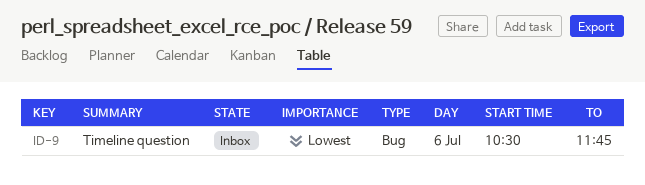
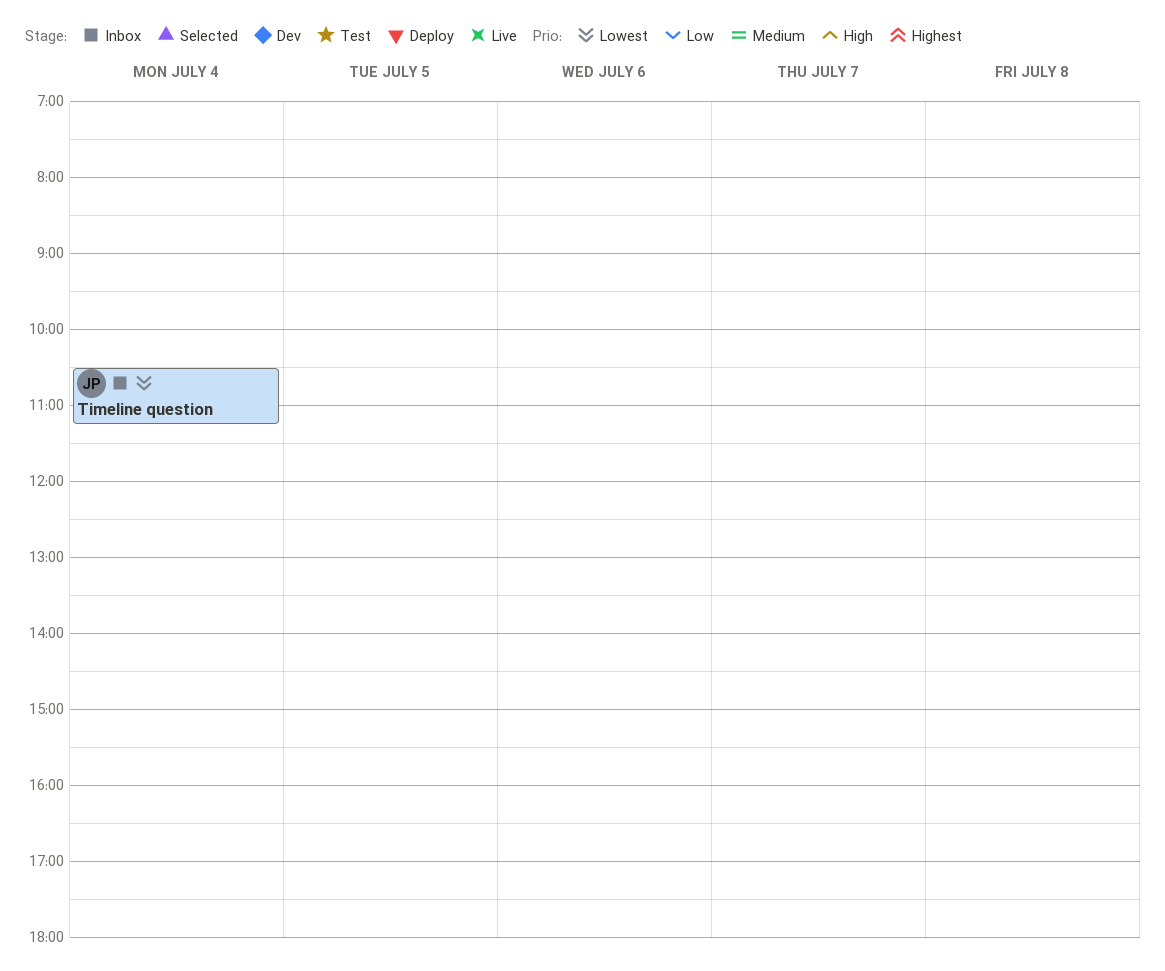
Timeline question, day: Jul 6 -> Jul 4
Timeline question, ends: 11:45 -> 11:15

